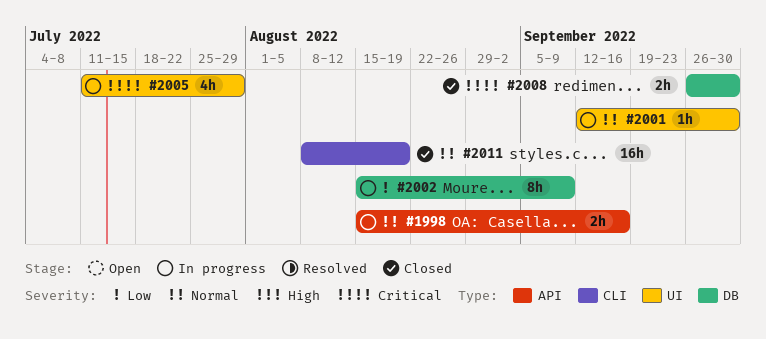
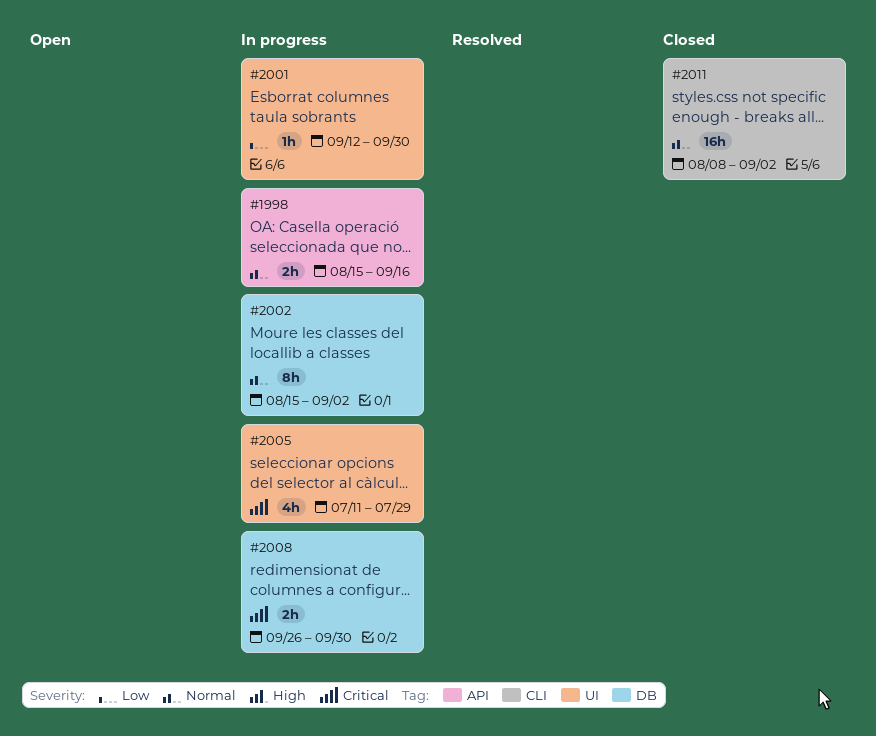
#2001, priority: Normal -> Low
#2002, priority: Low -> Normal
#2002, due: Sep 9 -> Sep 2
#2008, status: Closed -> In progress
#2011, due: Aug 19 -> Sep 2

